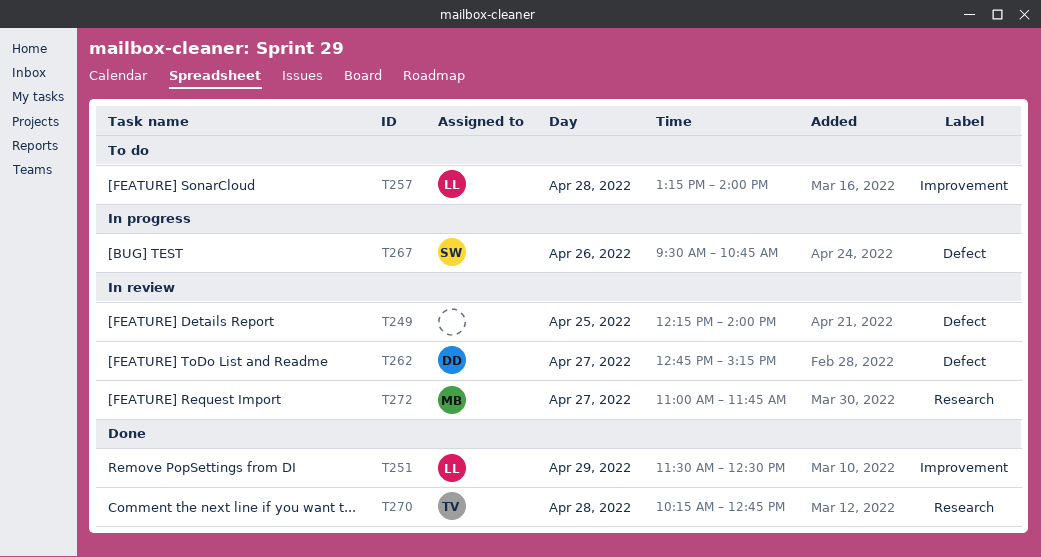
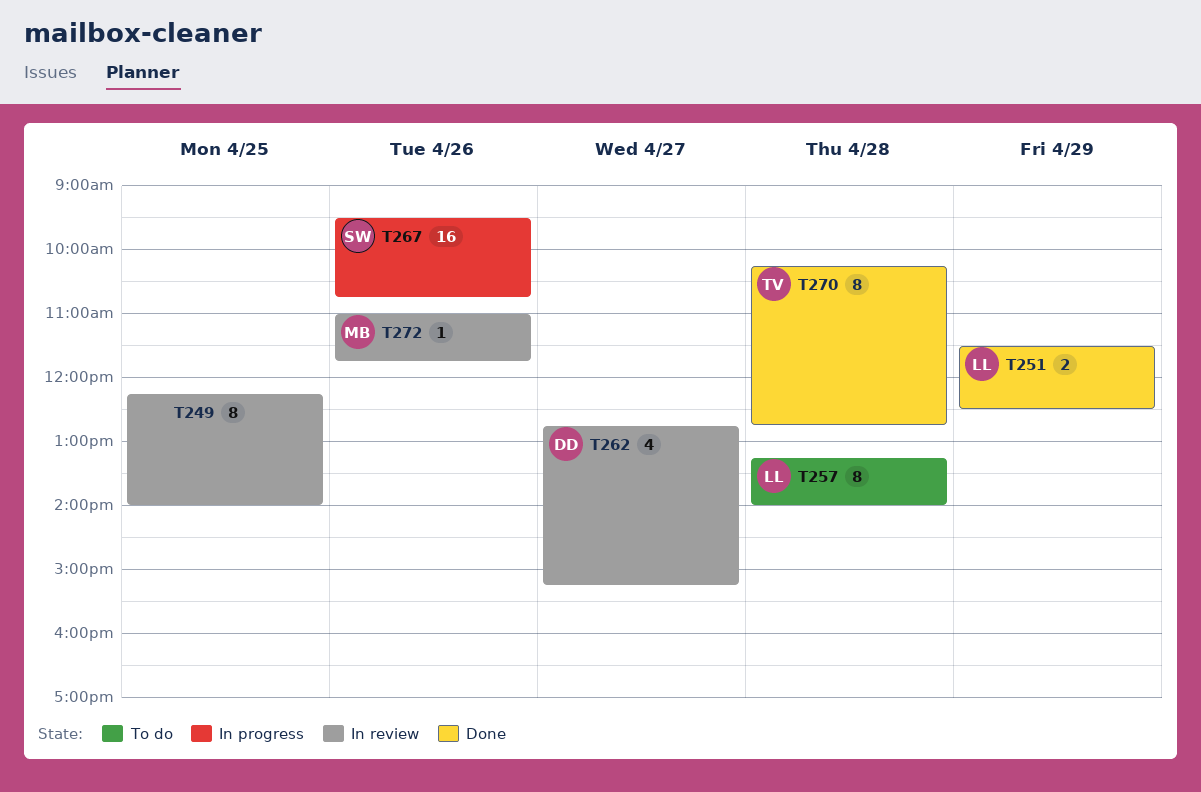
T272, day: Apr 27 -> Apr 26

